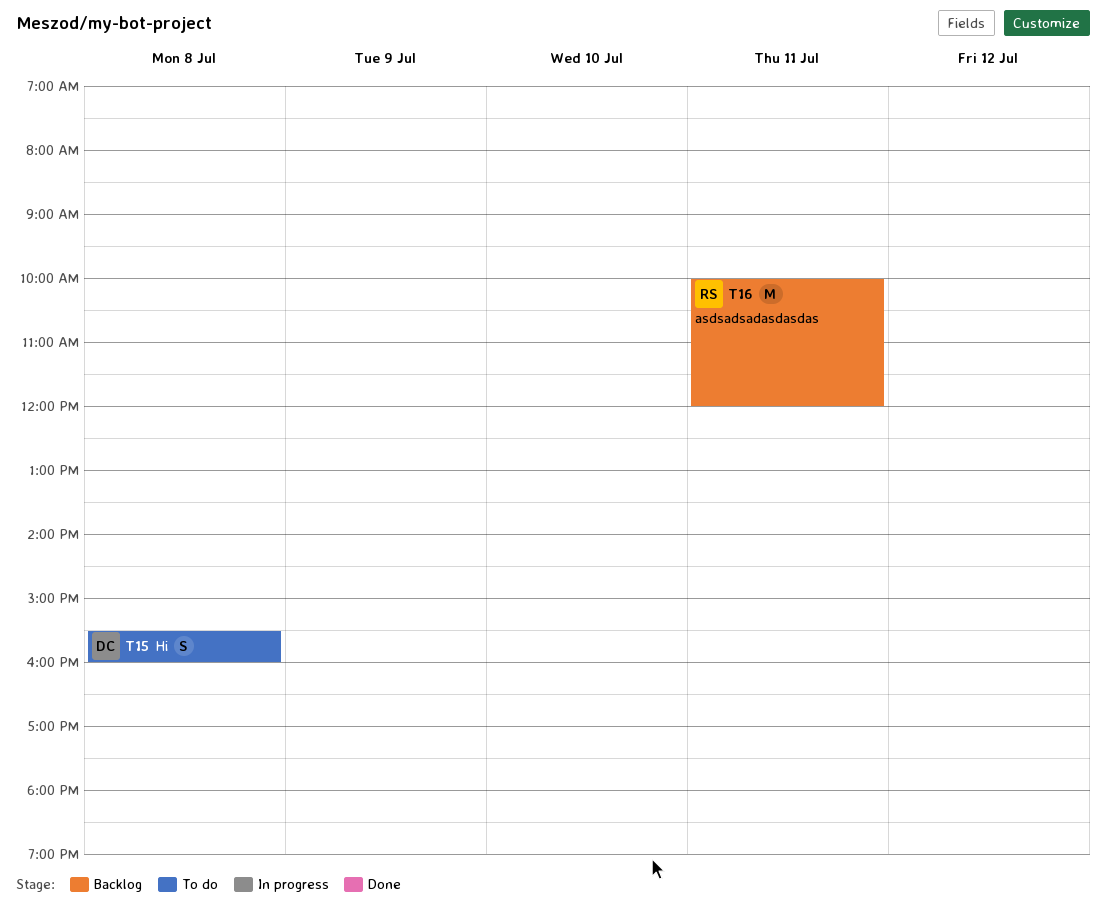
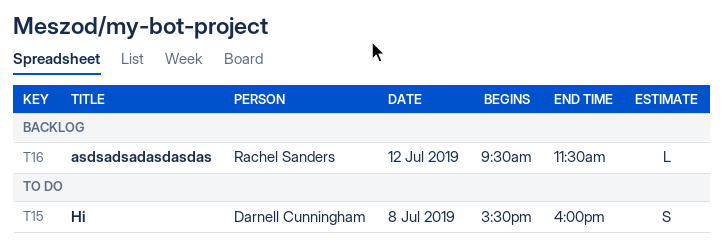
T16, estimate: M -> L
T16, day: Jul 11 -> Jul 12
T16, begins: 10:00 -> 09:30
T16, ends: 12:00 -> 11:30

